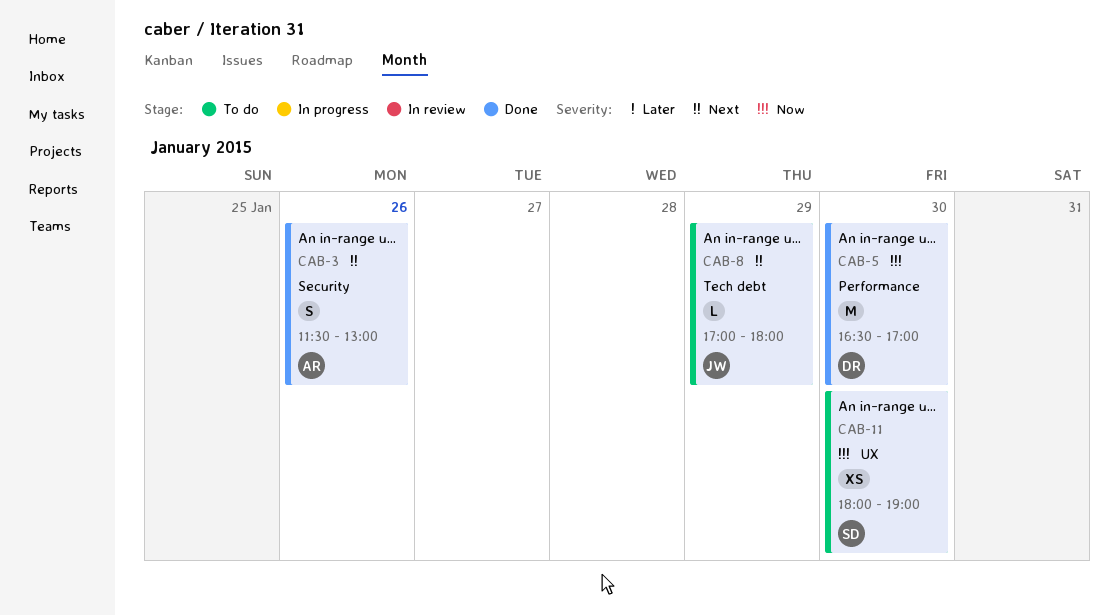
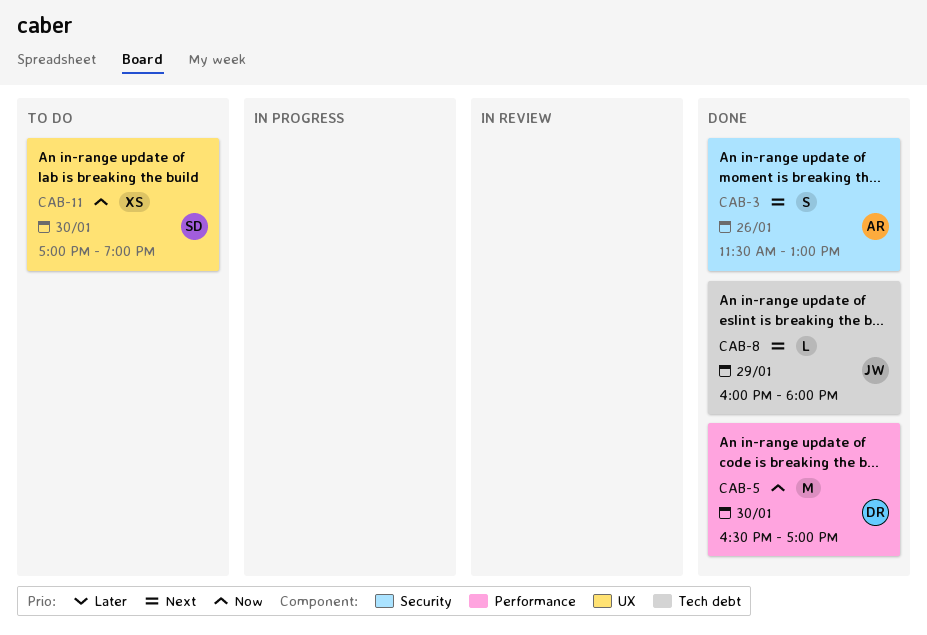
CAB-8, status: To do -> Done
CAB-8, begins: 17:00 -> 16:00
CAB-11, begins: 18:00 -> 17:00

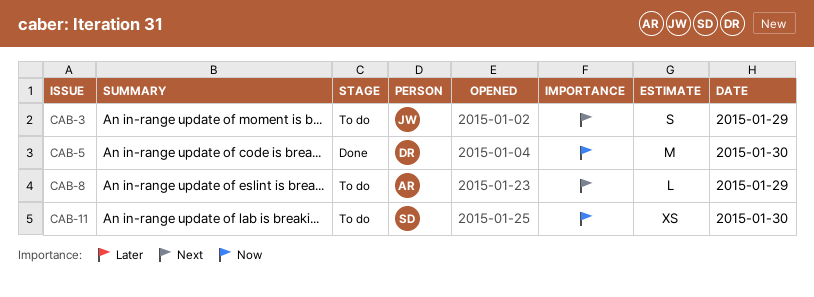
CAB-3, status: Done -> To do
CAB-3, owner: AR -> JW
CAB-3, day: Jan 26 -> Jan 29
CAB-8, status: Done -> To do
CAB-8, owner: JW -> AR

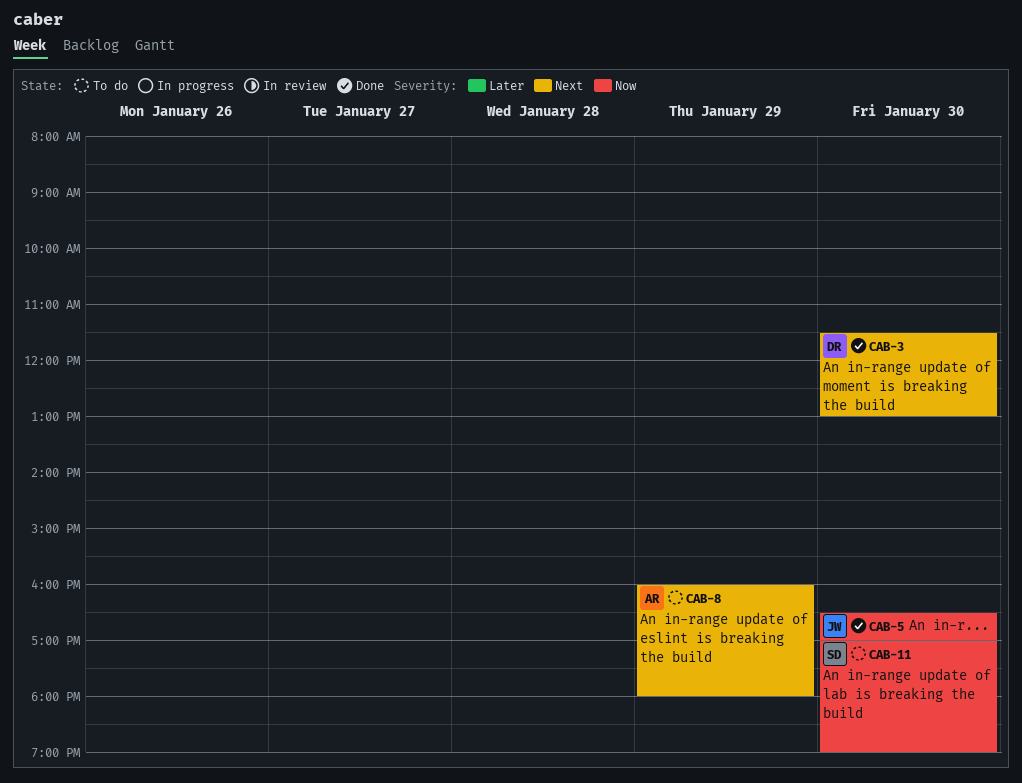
CAB-3, status: To do -> Done
CAB-3, owner: JW -> DR
CAB-3, day: Jan 29 -> Jan 30
CAB-5, owner: DR -> JW

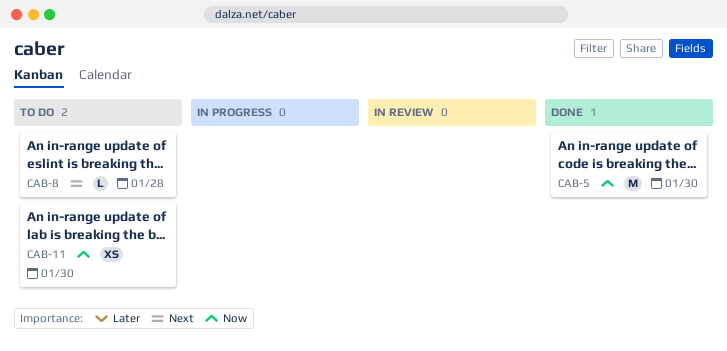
CAB-3: present -> none
CAB-8, day: Jan 29 -> Jan 28

